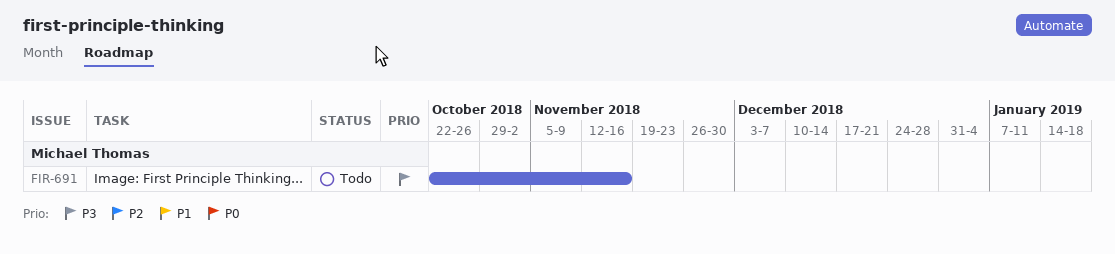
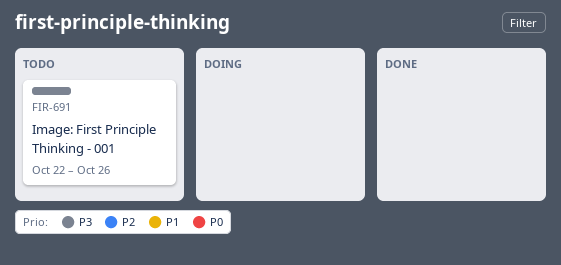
FIR-691, due: Nov 16 -> Oct 26

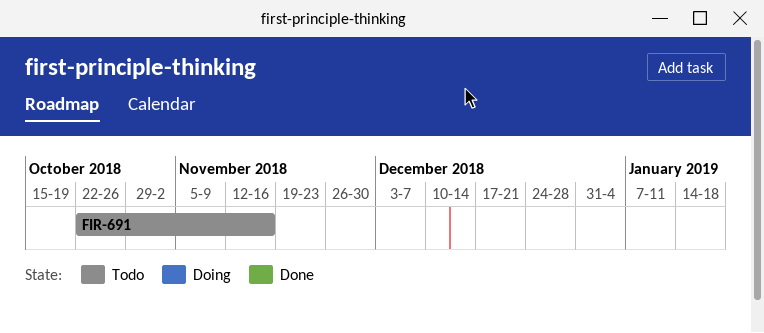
FIR-691, due: Oct 26 -> Nov 16

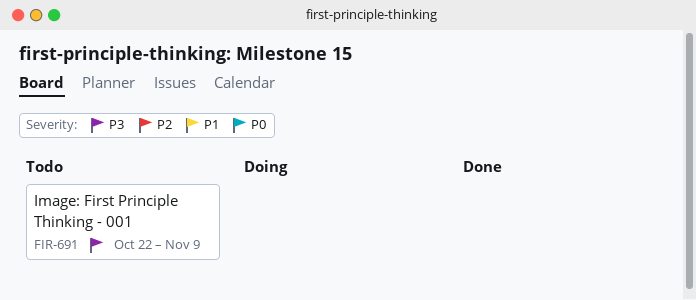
FIR-691, due: Nov 16 -> Nov 9

